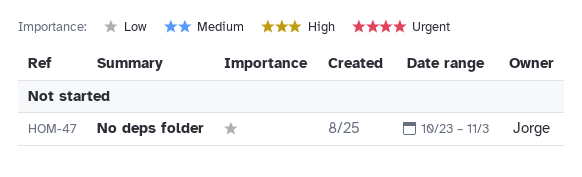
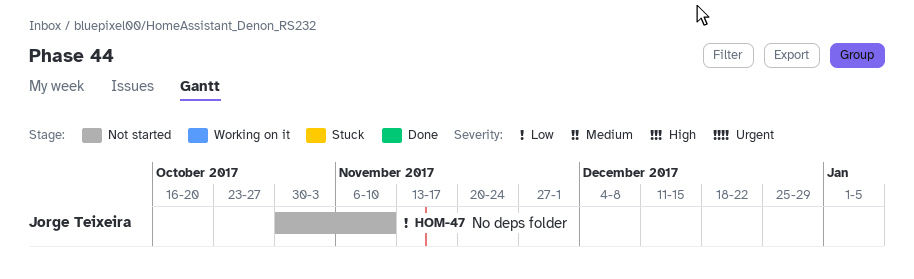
HOM-47, start: Oct 23 -> Oct 30
HOM-47, due: Nov 3 -> Nov 10

